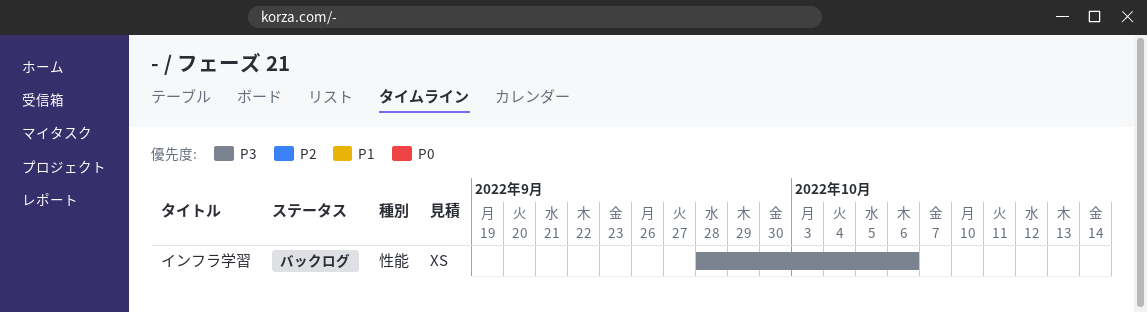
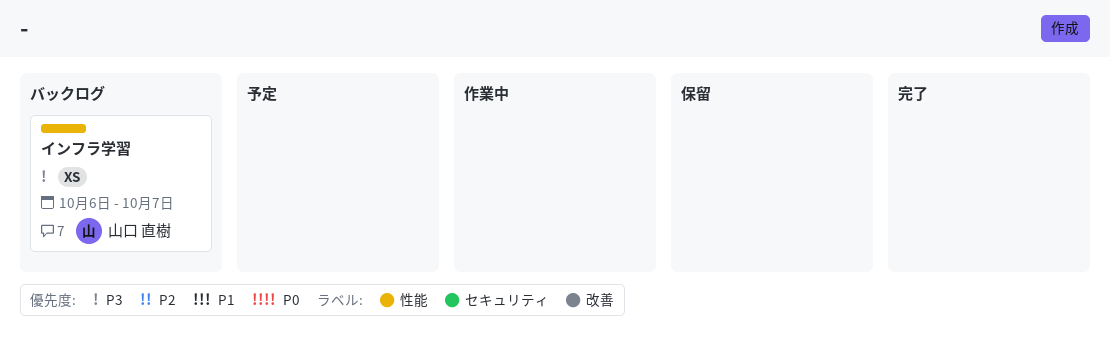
インフラ学習, start: Sep 28 -> Oct 6
インフラ学習, due: Oct 6 -> Oct 7

